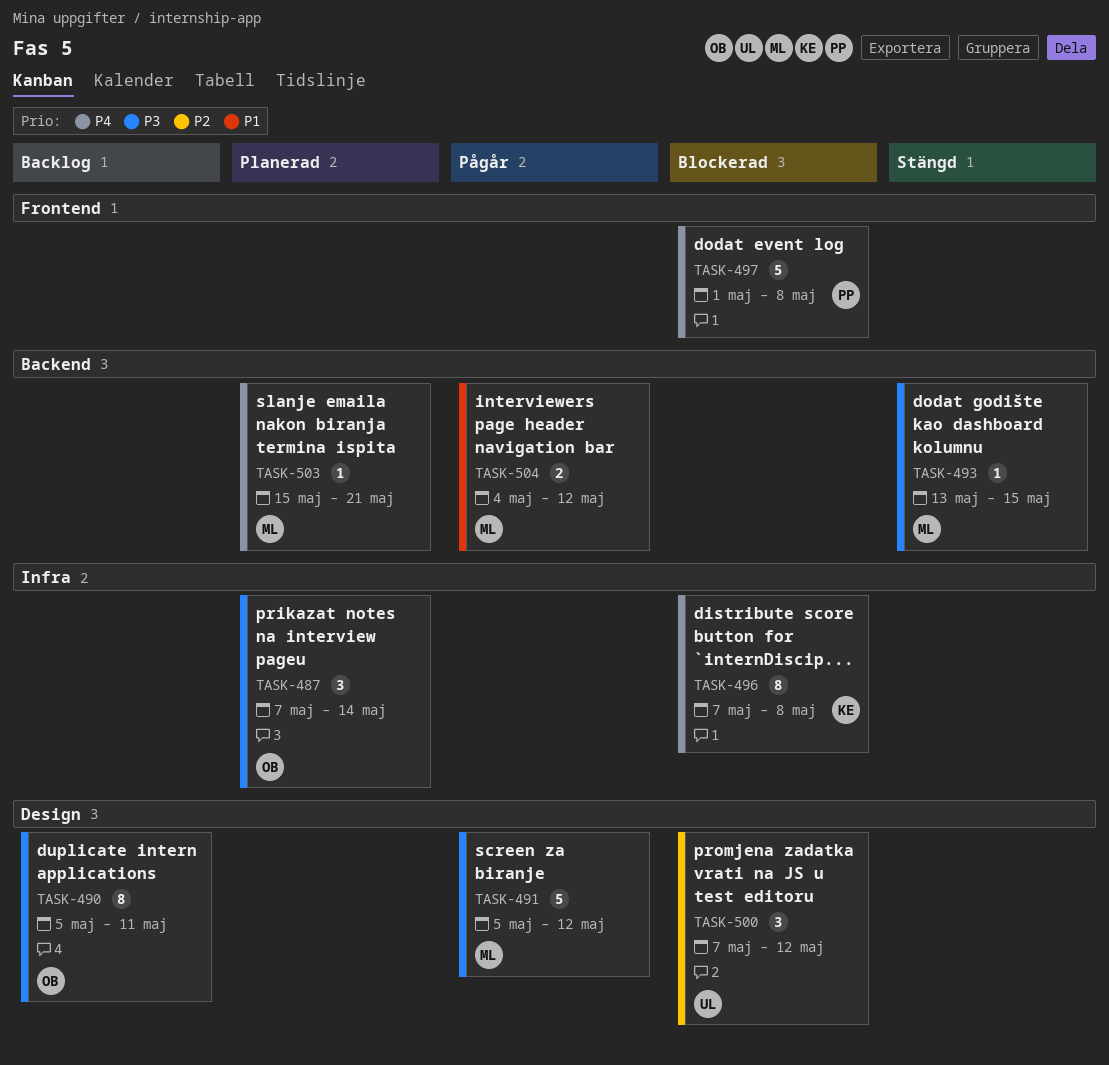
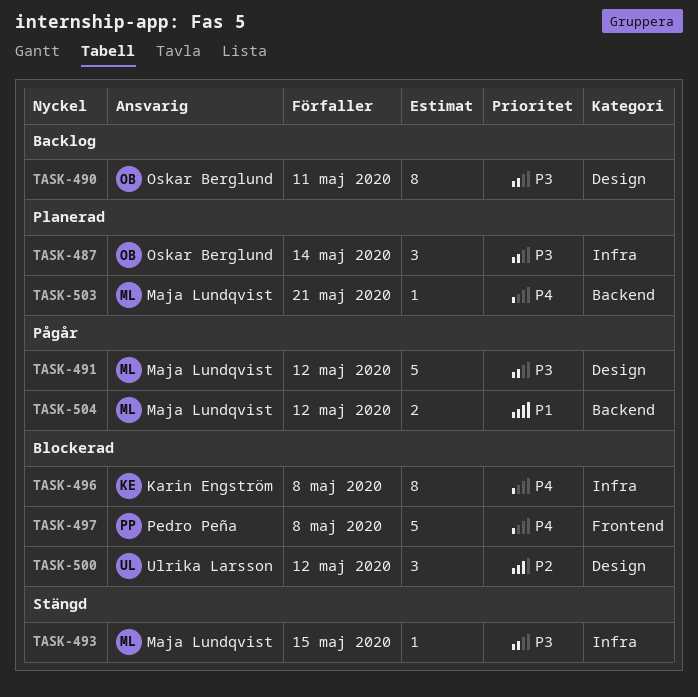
TASK-493, label: Backend -> Infra

